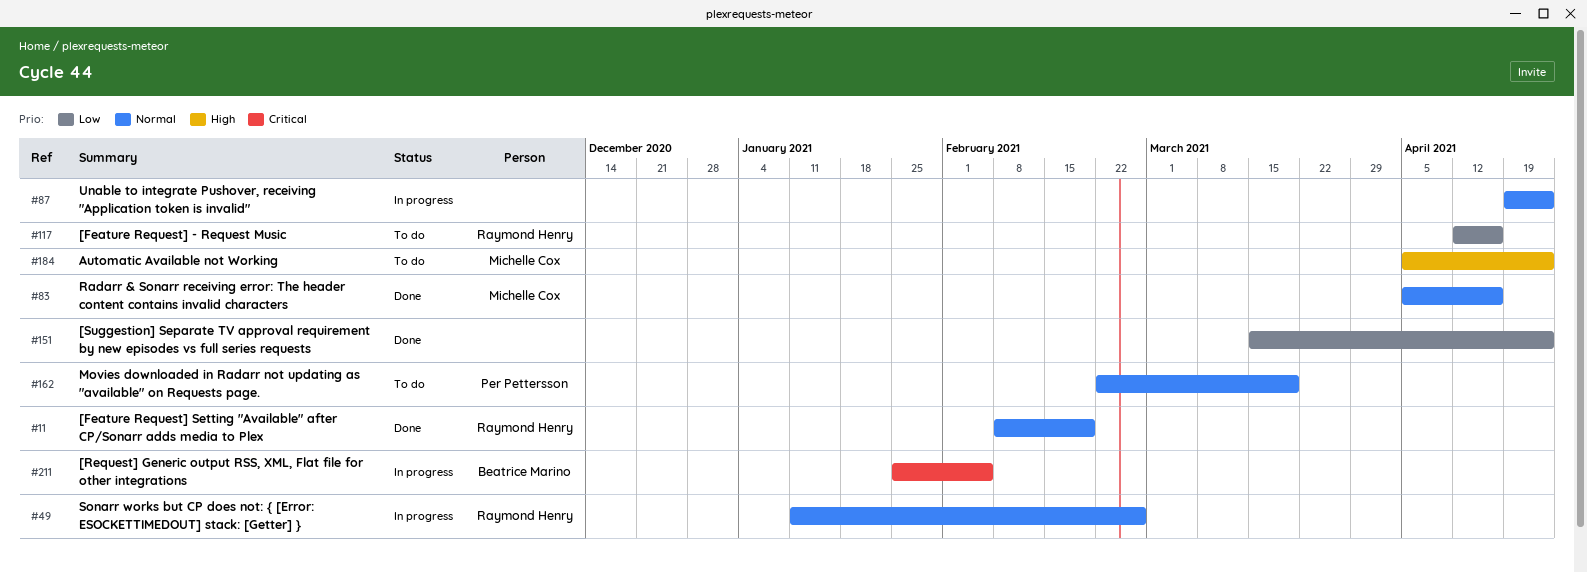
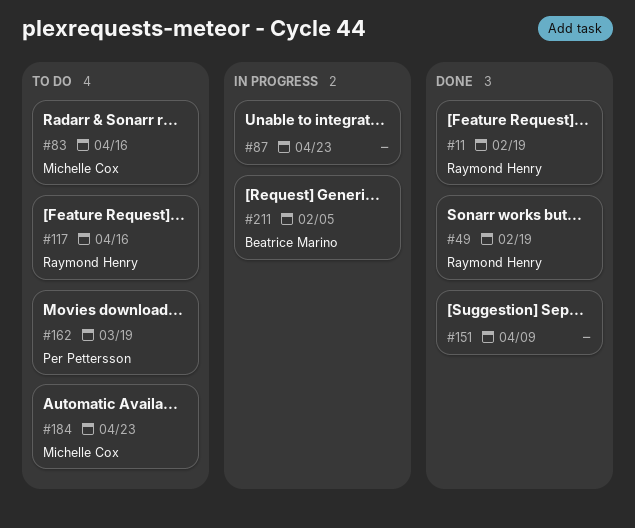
#49, status: In progress -> Done
#49, due: Feb 26 -> Feb 19
#83, status: Done -> To do
#151, due: Apr 23 -> Apr 9

